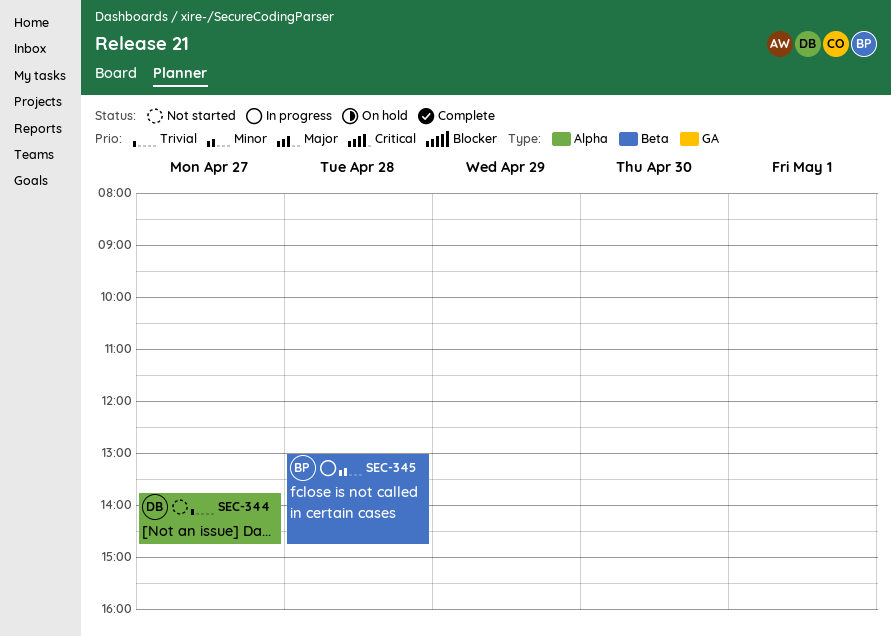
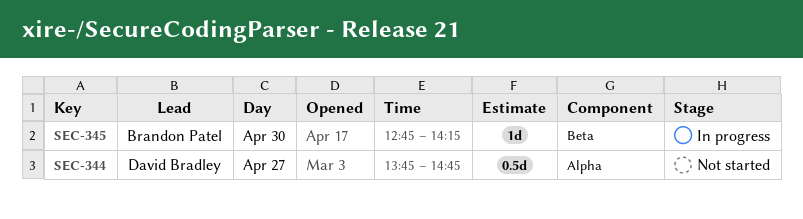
SEC-345, day: Apr 28 -> Apr 30
SEC-345, begins: 13:00 -> 12:45
SEC-345, ends: 14:45 -> 14:15

